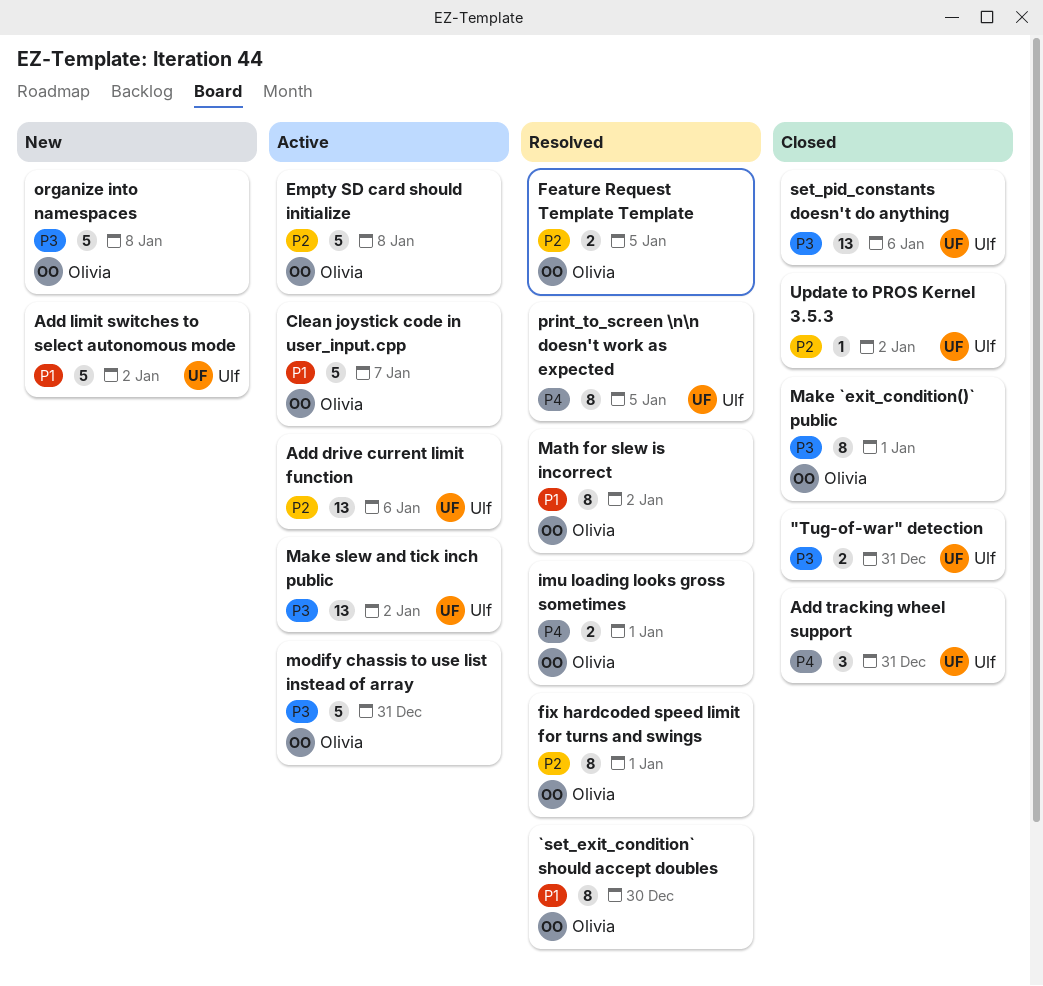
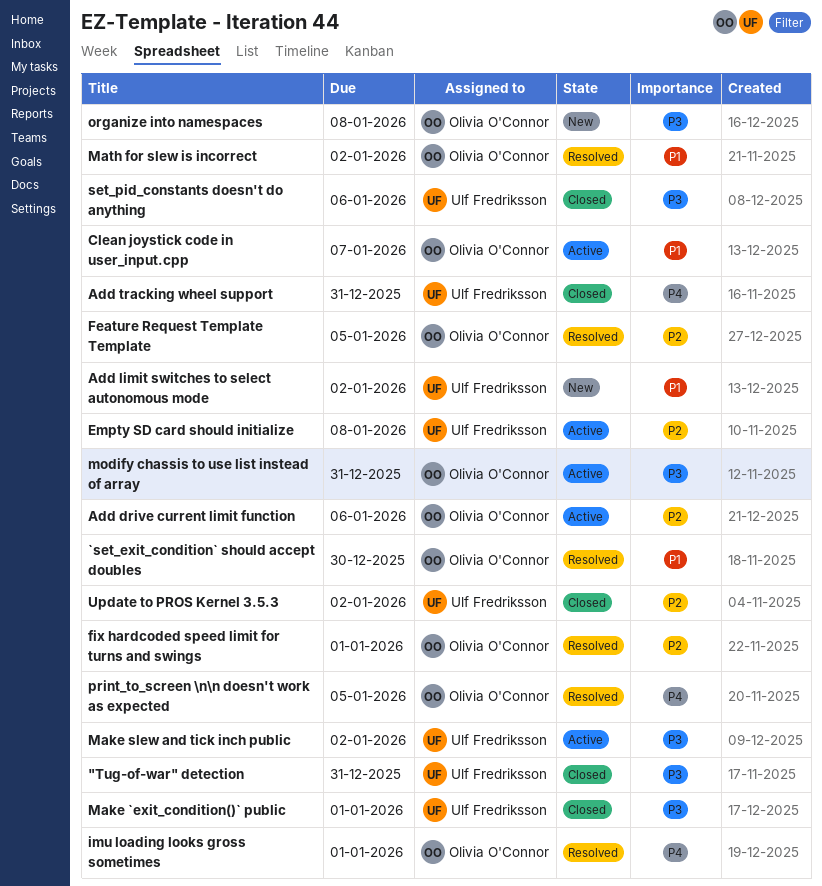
Add drive current limit function, owner: Ulf Fredriksson -> Olivia O'Connor
Empty SD card should initialize, owner: Olivia O'Connor -> Ulf Fredriksson
Make `exit_condition()` public, owner: Olivia O'Connor -> Ulf Fredriksson
print_to_screen \n\n doesn't work as expected, owner: Ulf Fredriksson -> Olivia O'Connor

